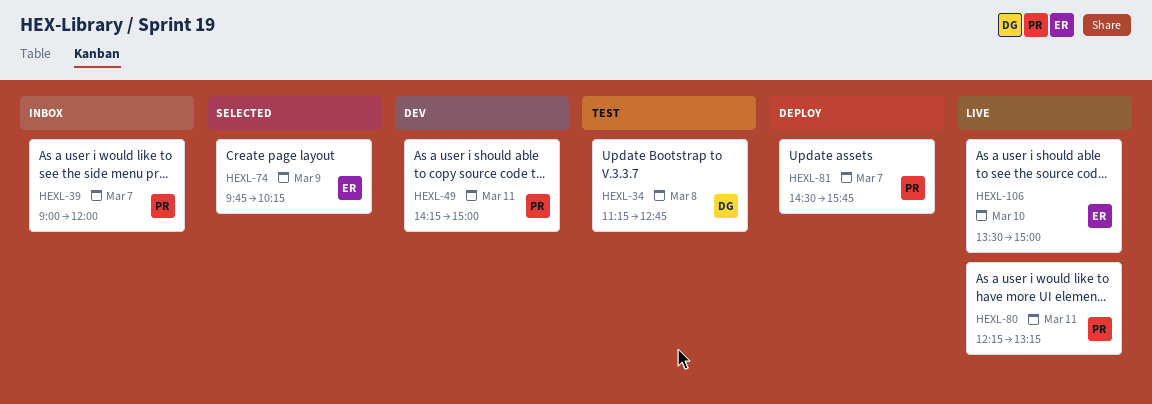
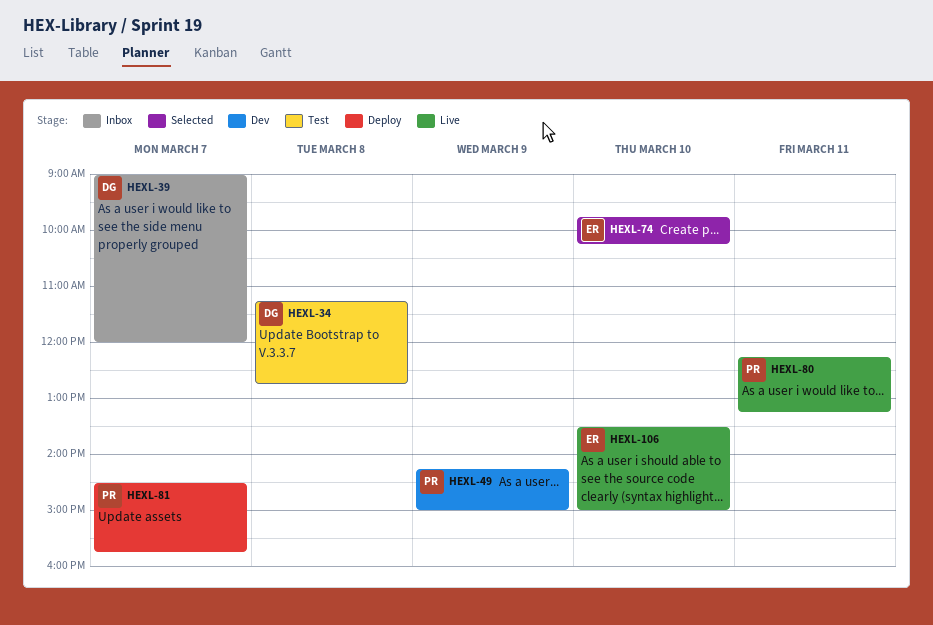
HEXL-39, owner: PR -> DG
HEXL-49, day: Mar 11 -> Mar 9
HEXL-74, day: Mar 9 -> Mar 10

